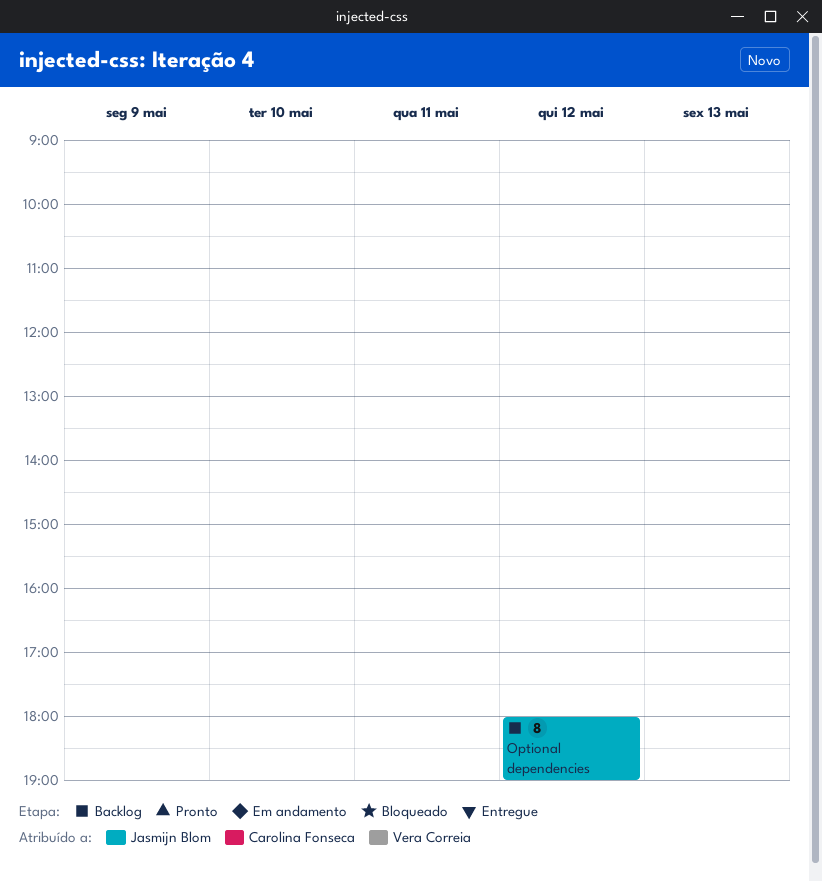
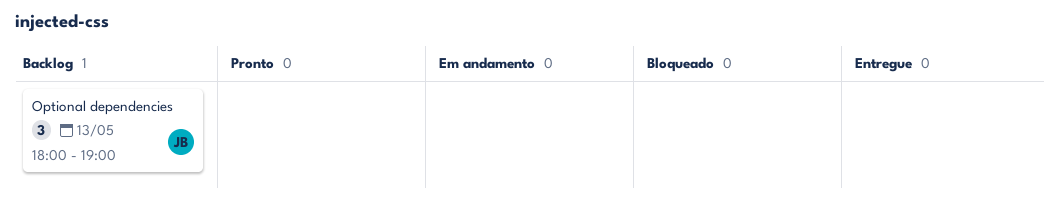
Optional dependencies, estimate: 8 -> 3
Optional dependencies, day: May 12 -> May 13

